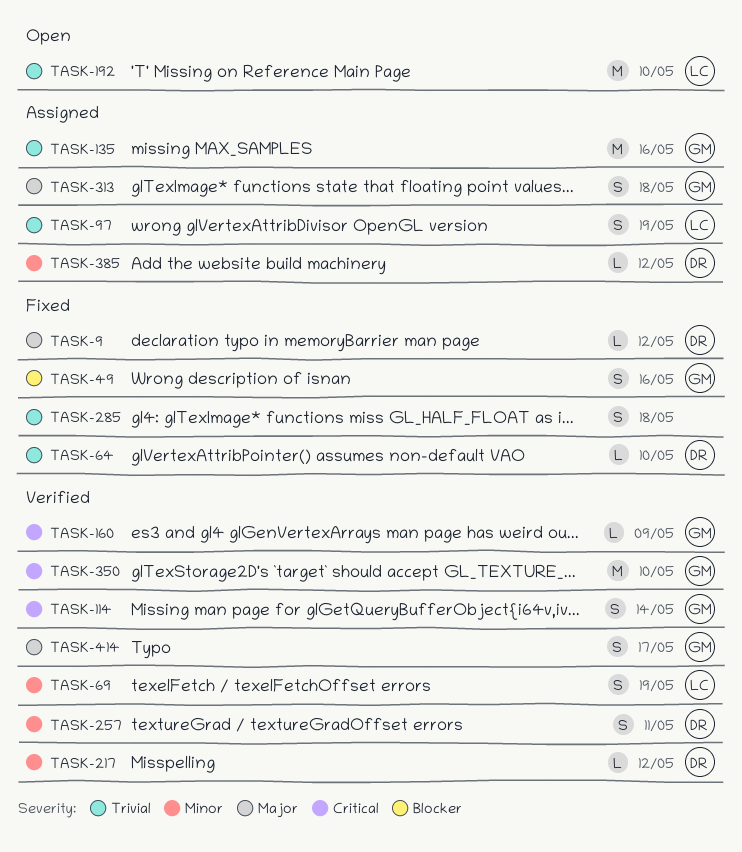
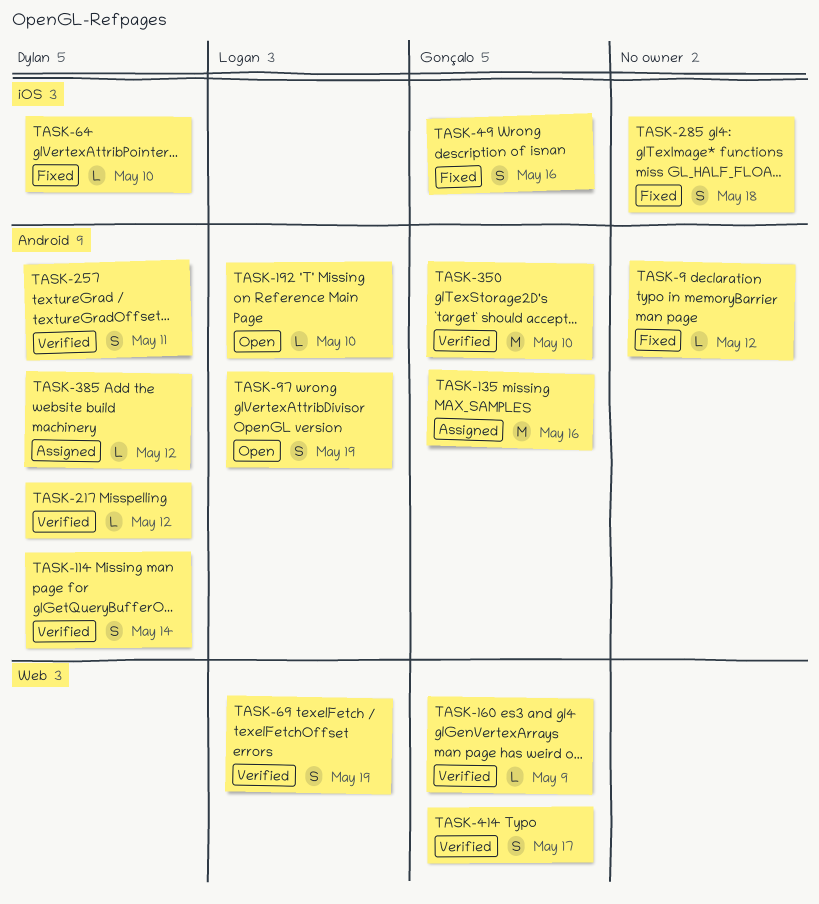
TASK-9, owner: Dylan -> none
TASK-97, status: Assigned -> Open
TASK-114, owner: Gonçalo -> Dylan
TASK-192, estimate: M -> L
TASK-313: present -> none

